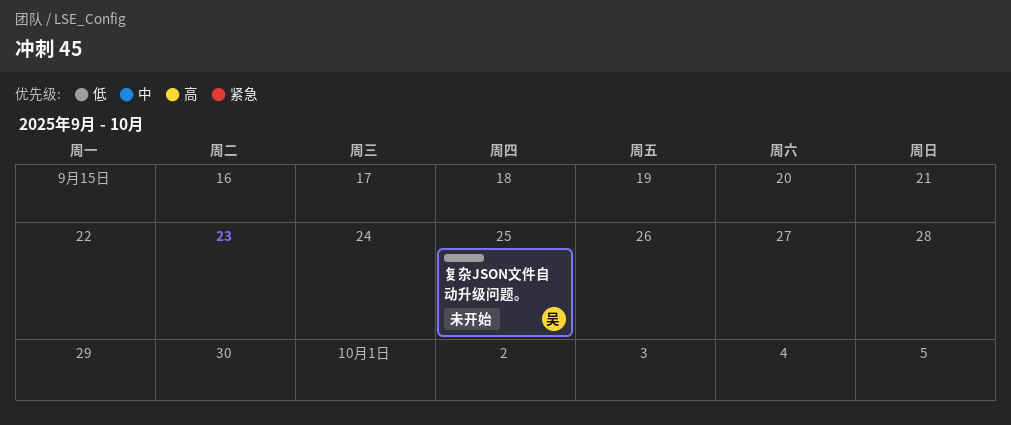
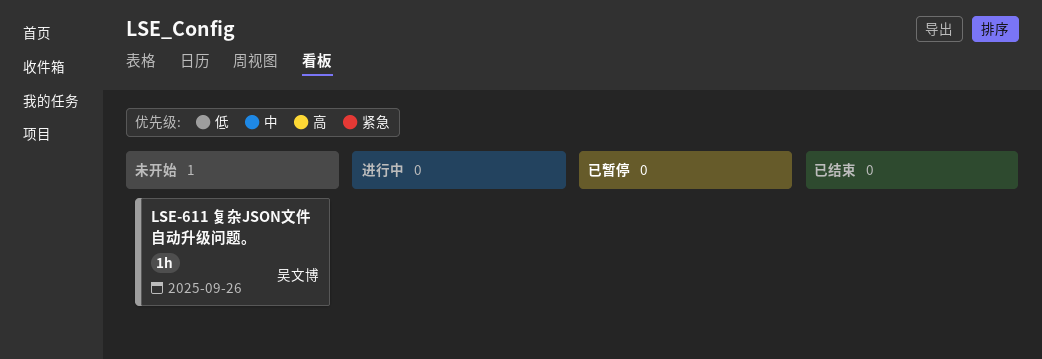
复杂JSON文件自动升级问题。, due: Sep 25 -> Sep 26

